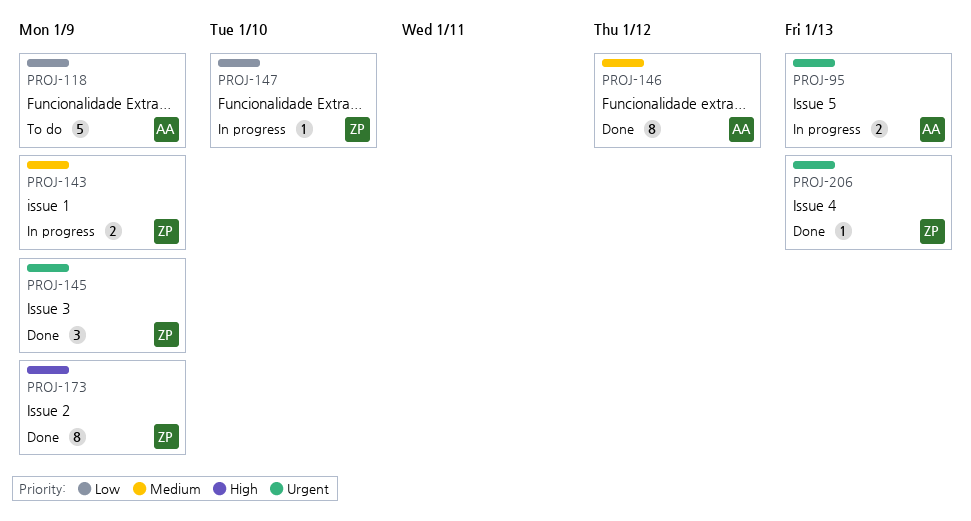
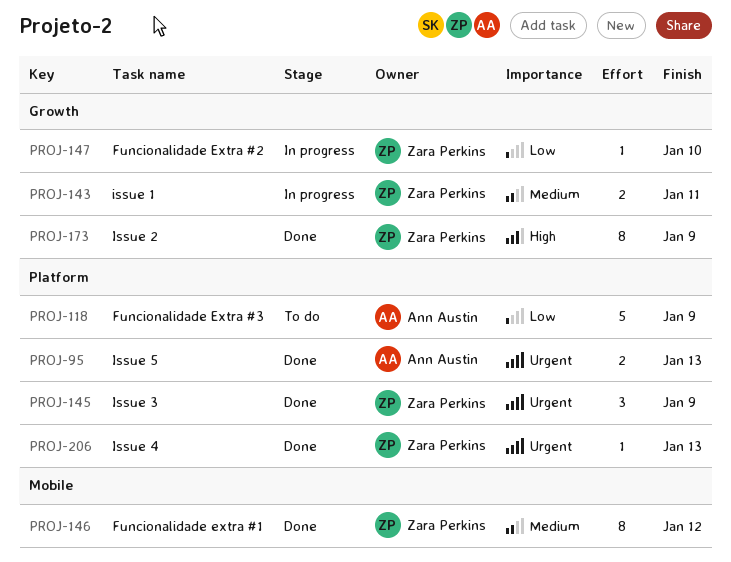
PROJ-95, status: In progress -> Done
PROJ-143, due: Jan 9 -> Jan 11
PROJ-146, owner: Ann Austin -> Zara Perkins

